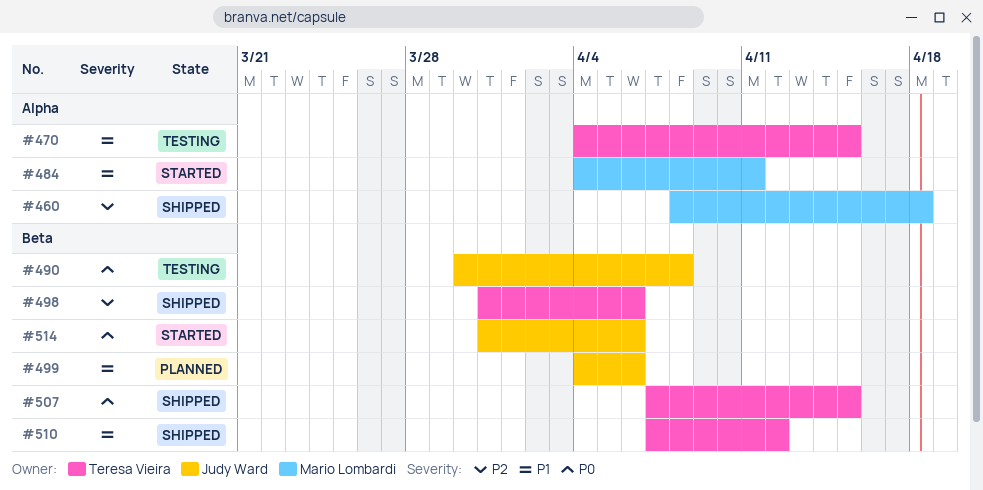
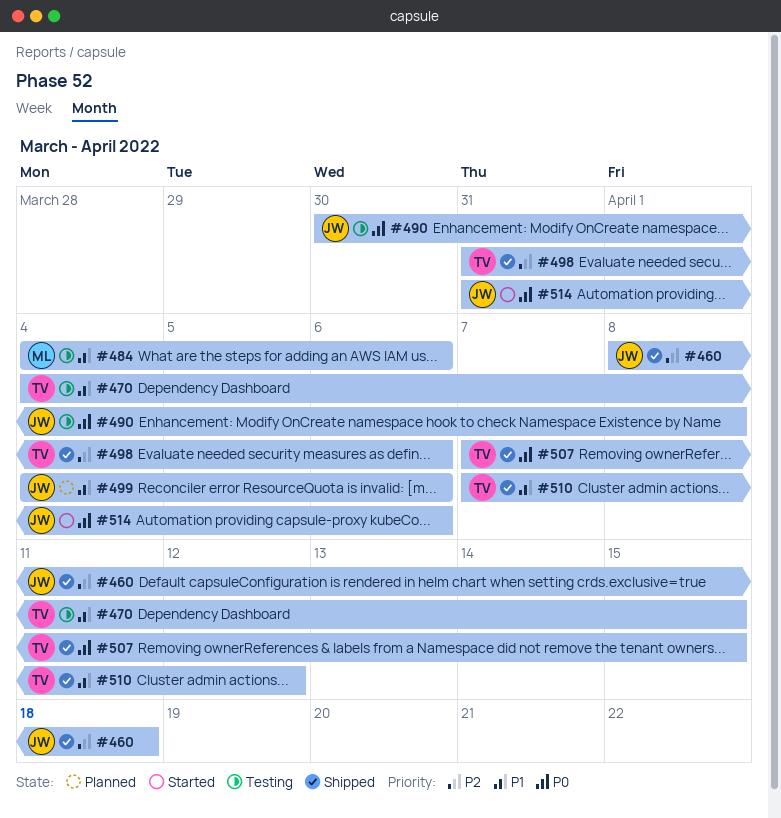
#460, owner: Mario Lombardi -> Judy Ward
#484, status: Started -> Testing
#484, due: Apr 11 -> Apr 6

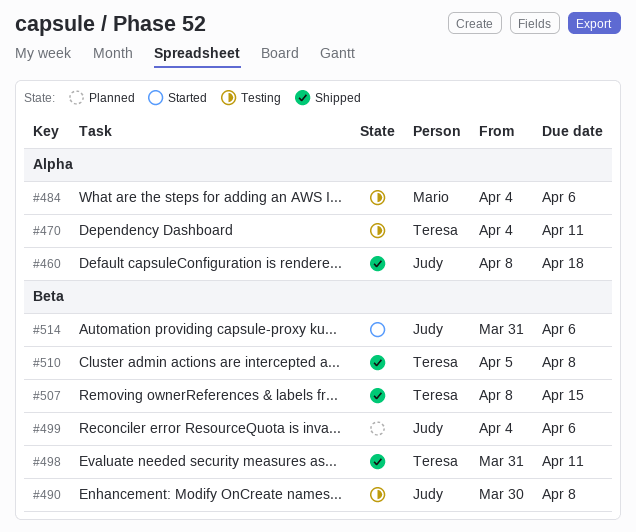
#470, due: Apr 15 -> Apr 11
#498, due: Apr 6 -> Apr 11
#507, start: Apr 7 -> Apr 8
#510, start: Apr 7 -> Apr 5
#510, due: Apr 12 -> Apr 8

